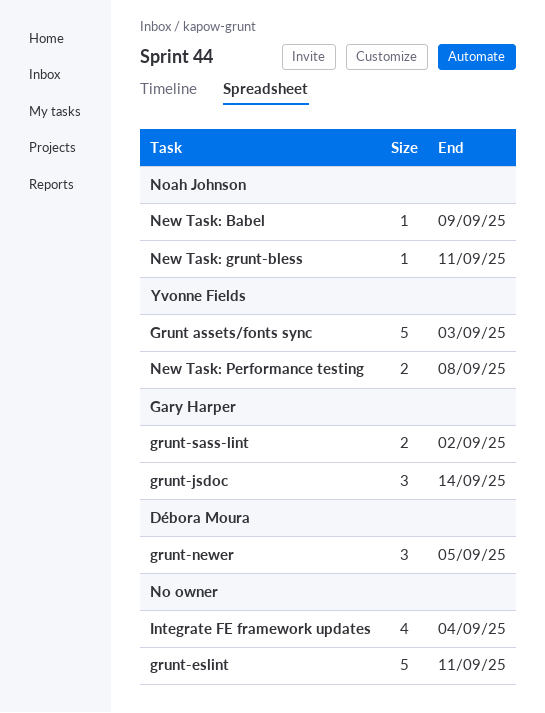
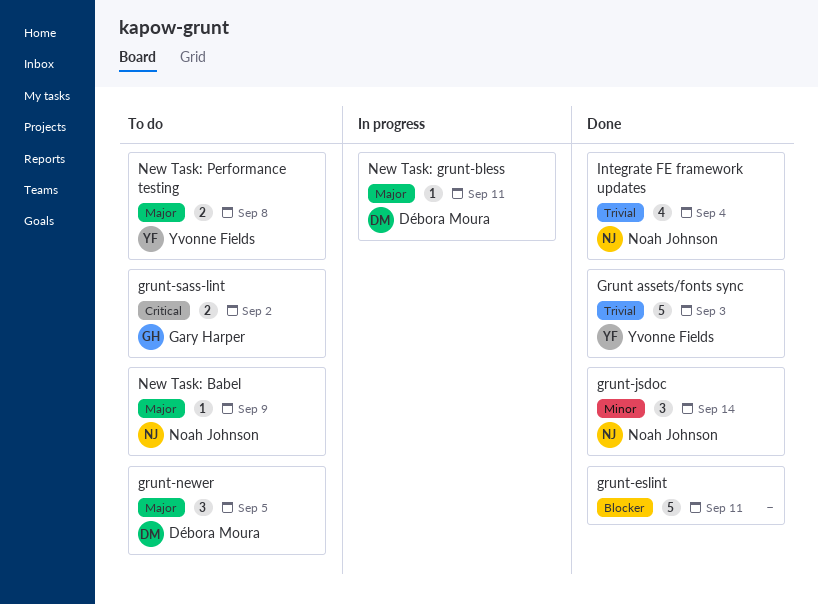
grunt-jsdoc, owner: Gary Harper -> Noah Johnson
Integrate FE framework updates, owner: none -> Noah Johnson
New Task: grunt-bless, owner: Noah Johnson -> Débora Moura

